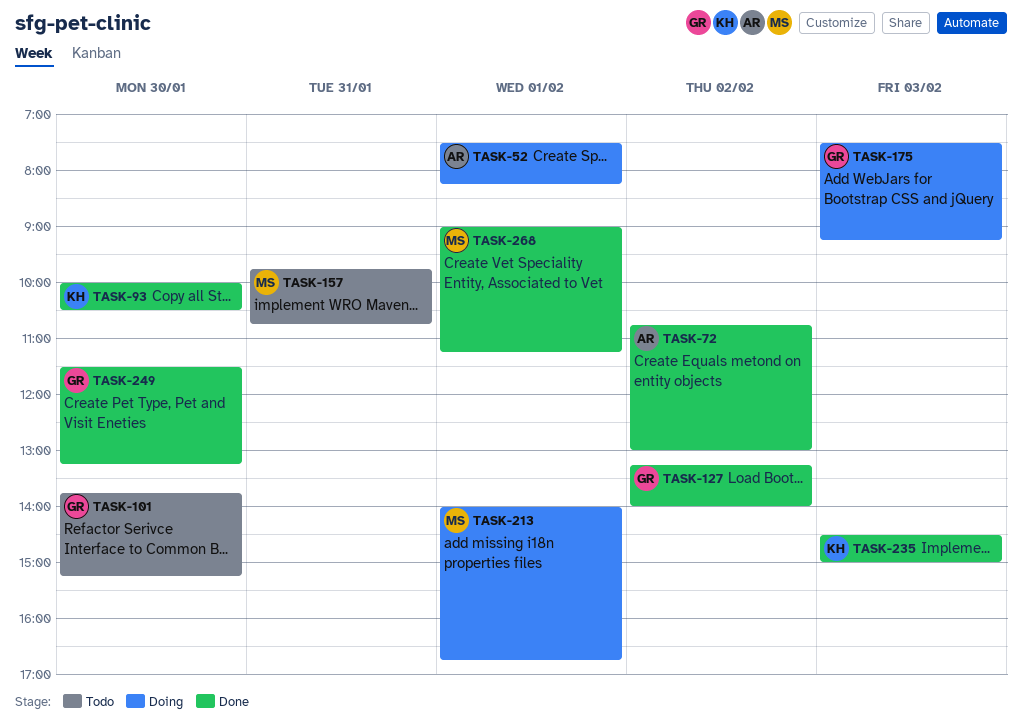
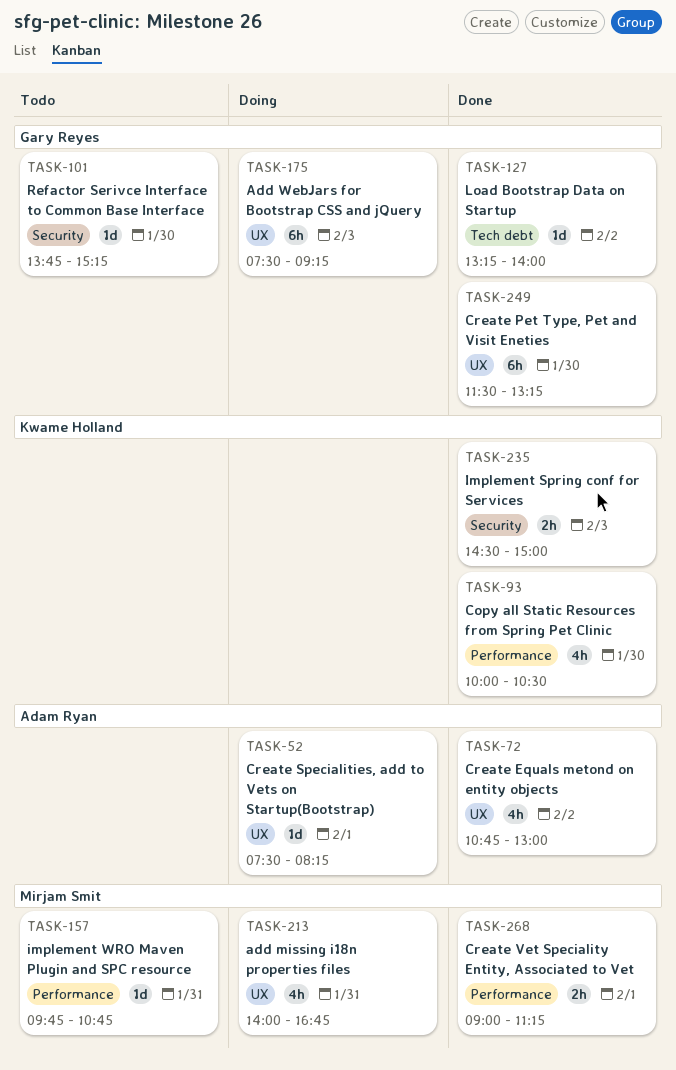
TASK-213, day: Feb 1 -> Jan 31

